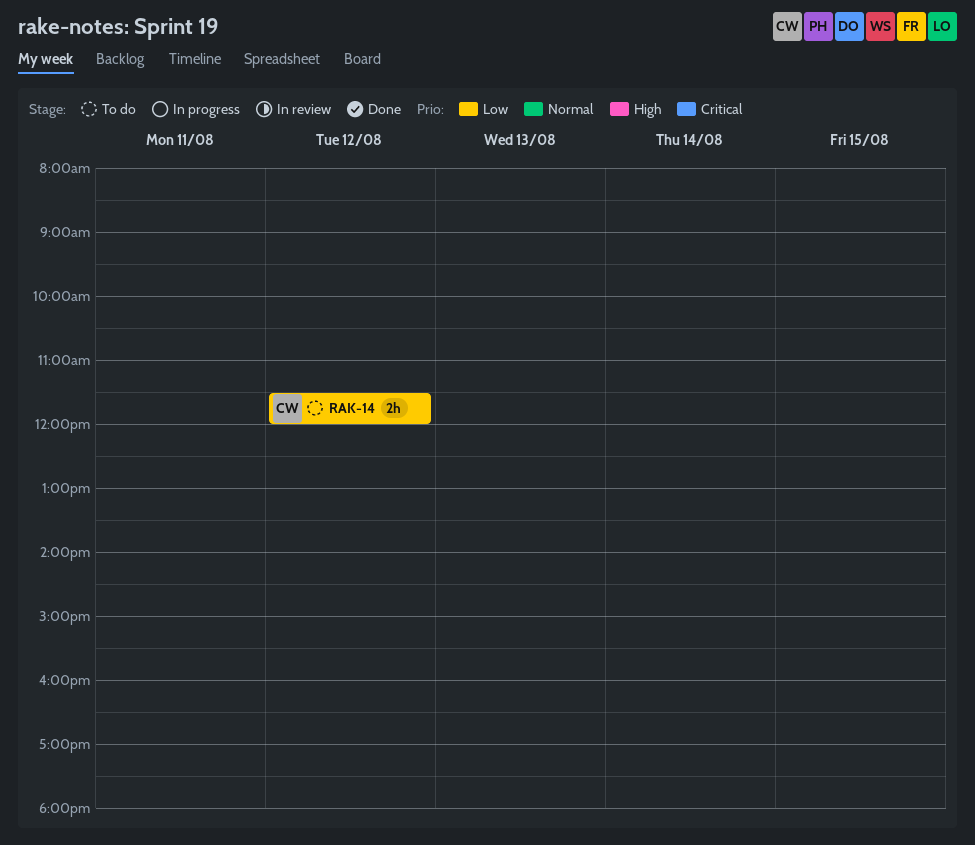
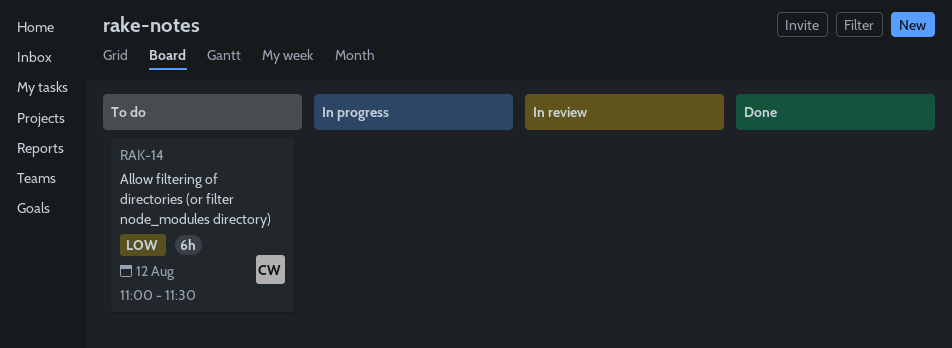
RAK-14, estimate: 2h -> 6h
RAK-14, begins: 11:30 -> 11:00
RAK-14, ends: 12:00 -> 11:30

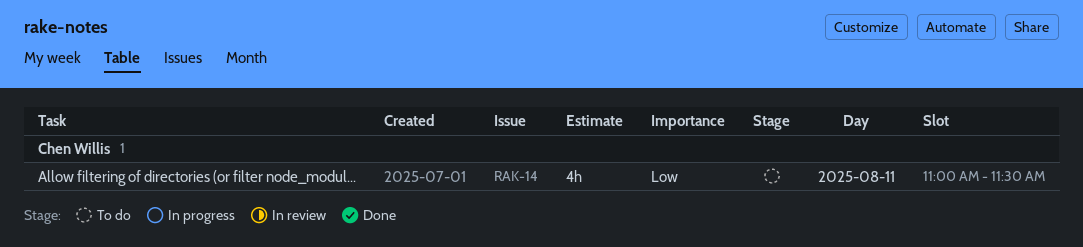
RAK-14, estimate: 6h -> 4h
RAK-14, day: Aug 12 -> Aug 11

